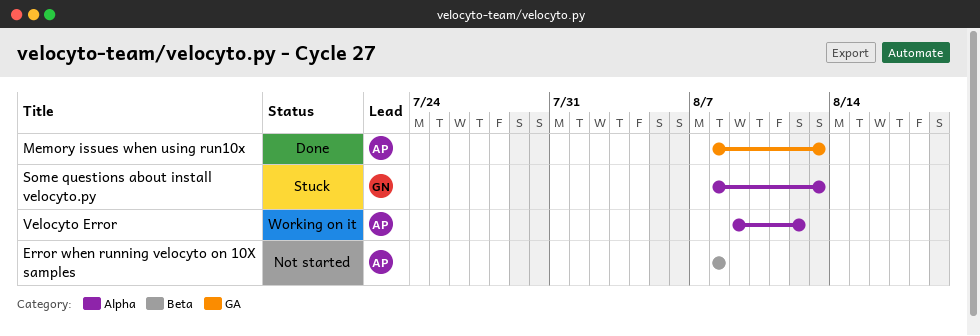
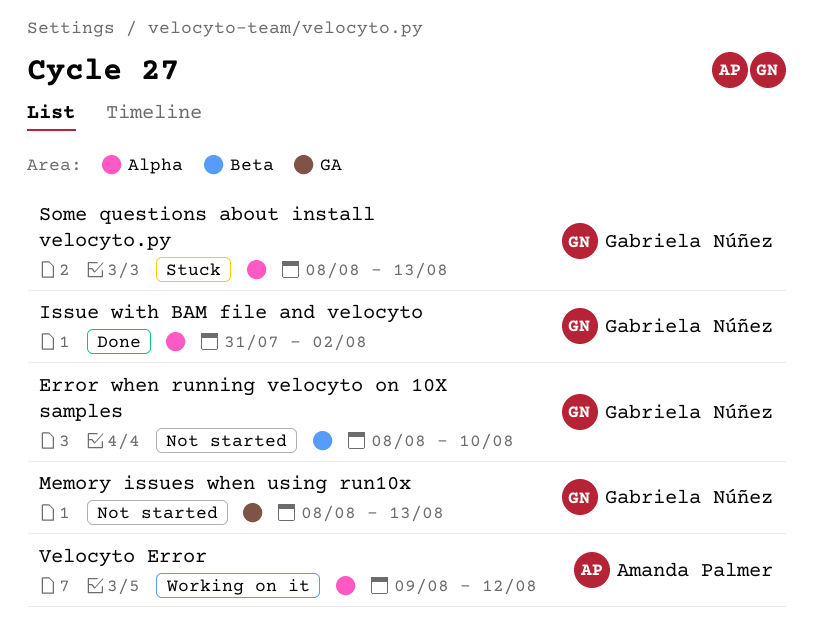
Error when running velocyto on 10X samples, owner: Amanda Palmer -> Gabriela Núñez
Error when running velocyto on 10X samples, due: Aug 8 -> Aug 10
Issue with BAM file and velocyto: none -> present
Memory issues when using run10x, status: Done -> Not started
Memory issues when using run10x, owner: Amanda Palmer -> Gabriela Núñez

